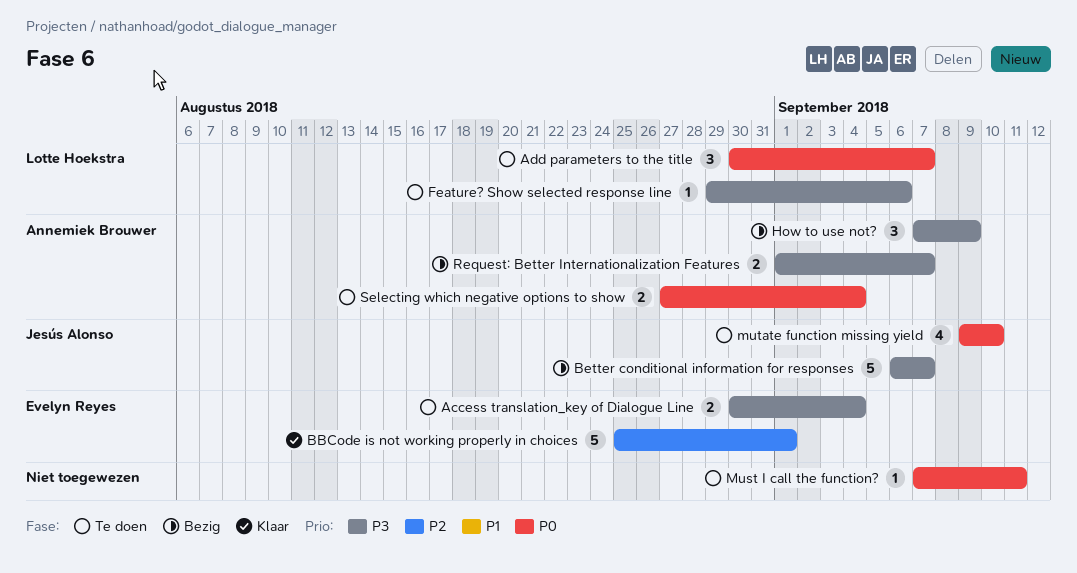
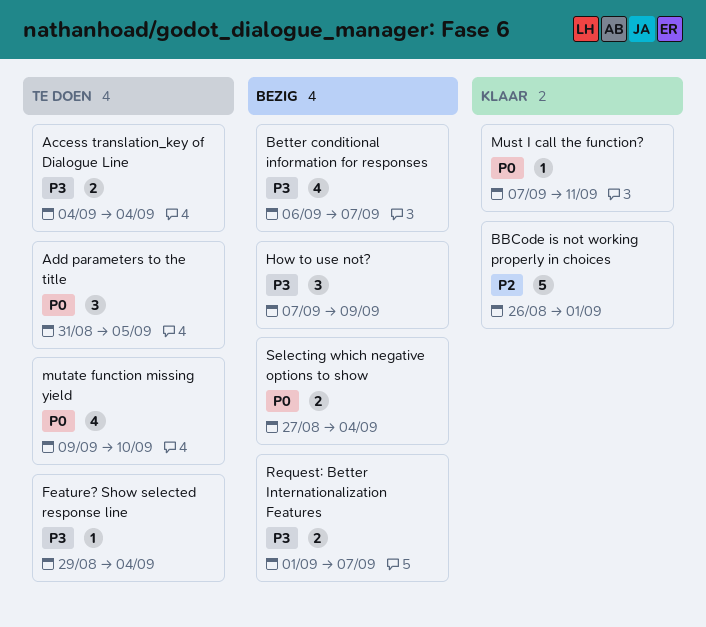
Access translation_key of Dialogue Line, start: Aug 30 -> Sep 4
Add parameters to the title, start: Aug 30 -> Aug 31
Add parameters to the title, due: Sep 7 -> Sep 5
BBCode is not working properly in choices, start: Aug 25 -> Aug 26
Better conditional information for responses, estimate: 5 -> 4
Feature? Show selected response line, due: Sep 6 -> Sep 4
Must I call the function?, status: Te doen -> Klaar
Selecting which negative options to show, status: Te doen -> Bezig

